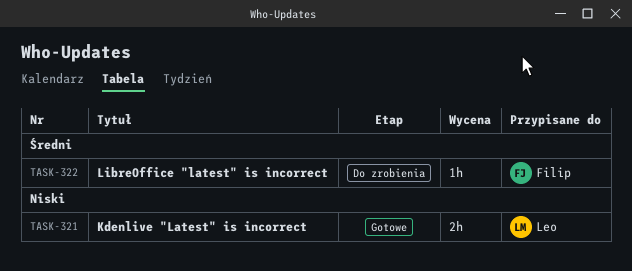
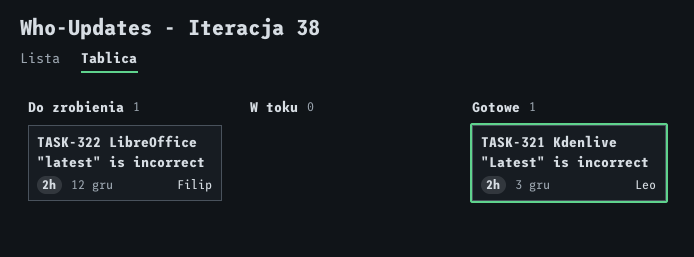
TASK-322, estimate: 1h -> 2h

